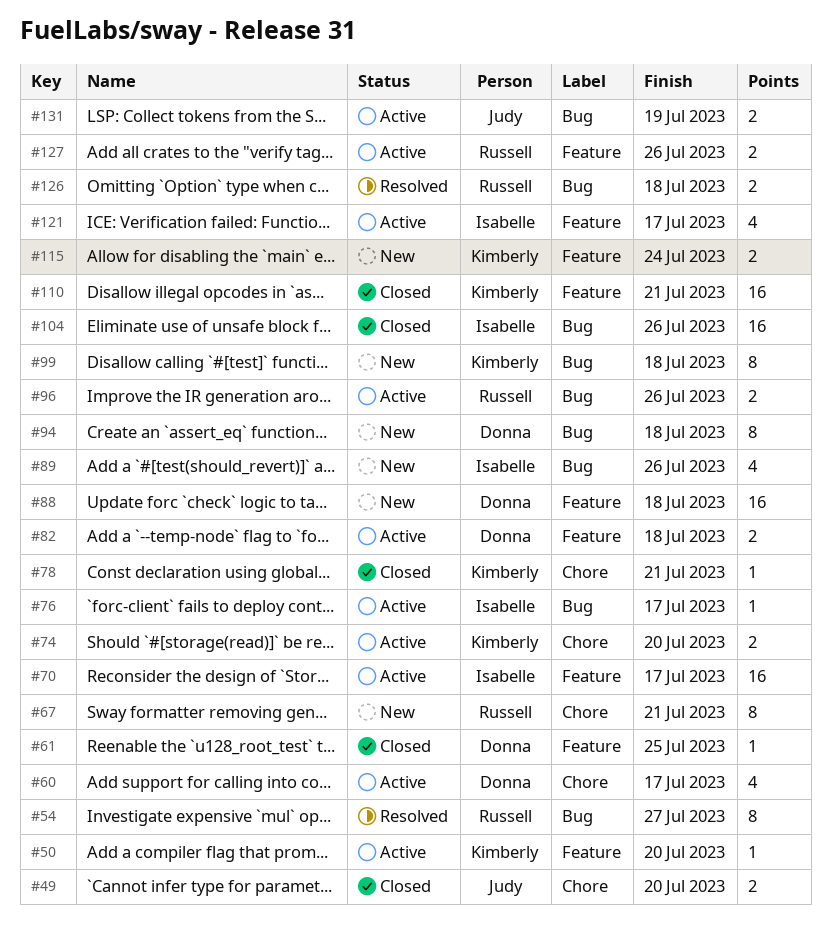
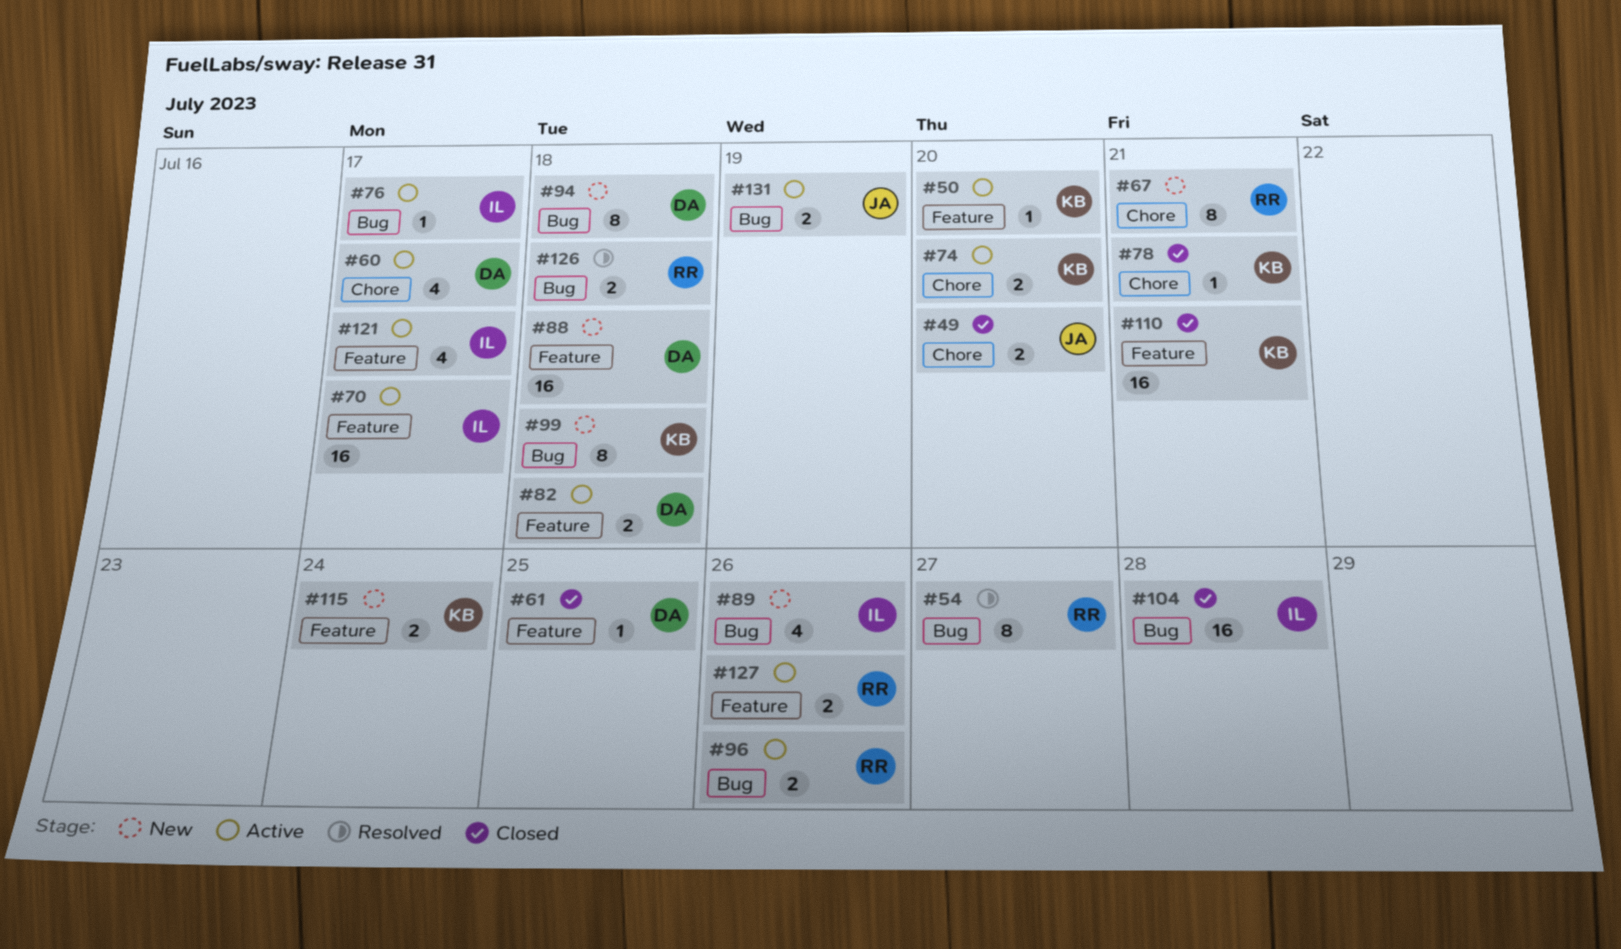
#104, due: Jul 26 -> Jul 28

